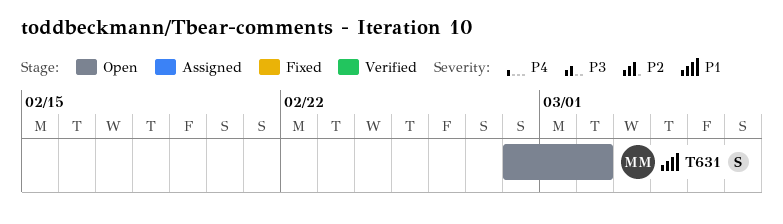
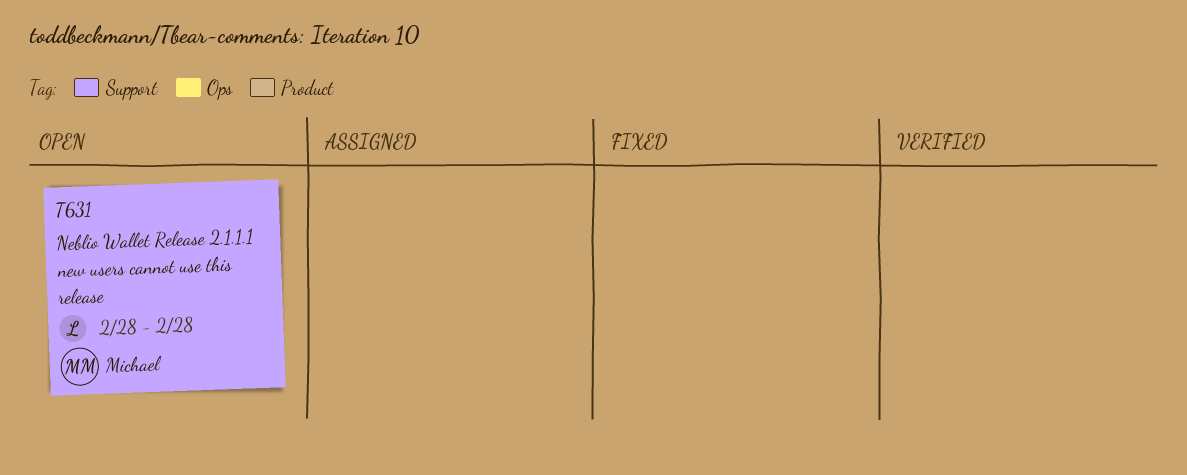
T631, estimate: S -> L
T631, due: Mar 2 -> Feb 28

